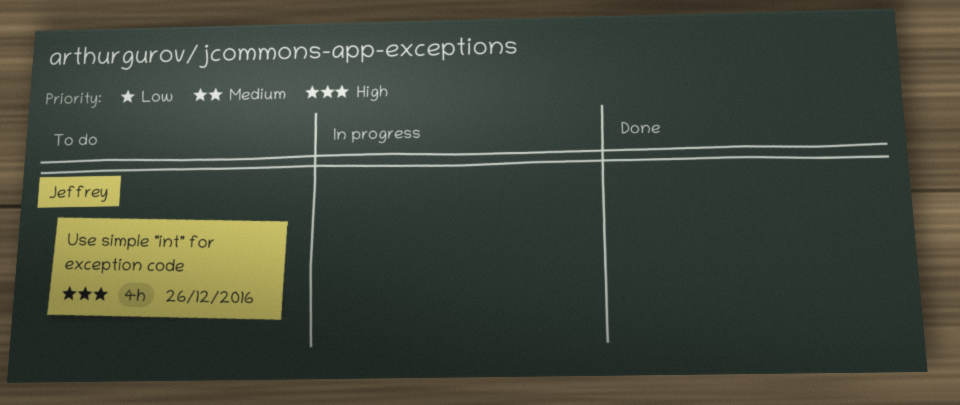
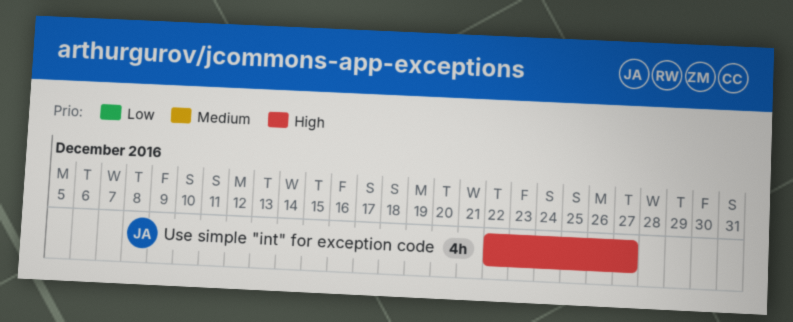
Use simple "int" for exception code, due: Dec 26 -> Dec 27

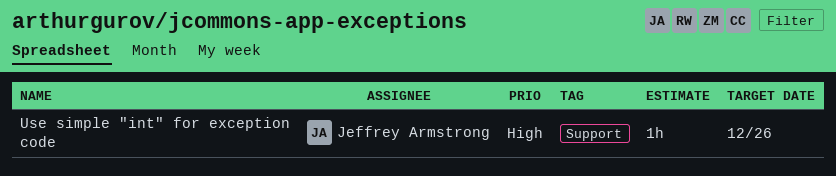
Use simple "int" for exception code, estimate: 4h -> 1h
Use simple "int" for exception code, due: Dec 27 -> Dec 26

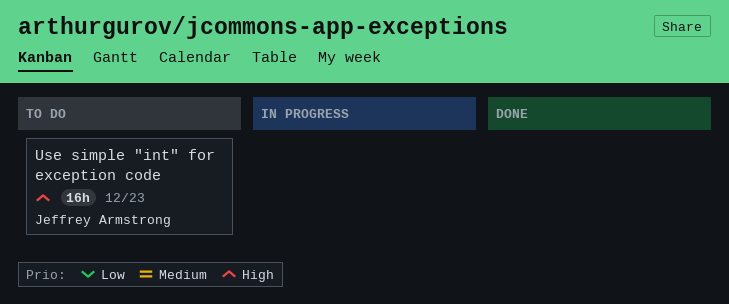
Use simple "int" for exception code, estimate: 1h -> 16h
Use simple "int" for exception code, due: Dec 26 -> Dec 23

